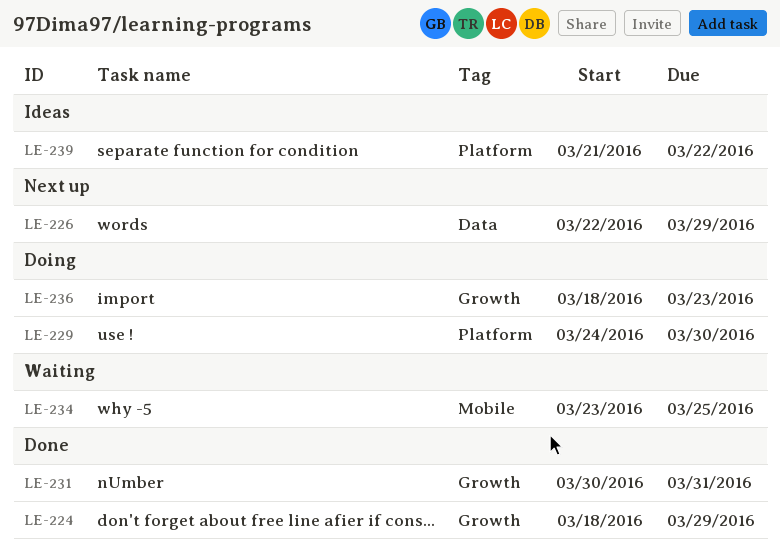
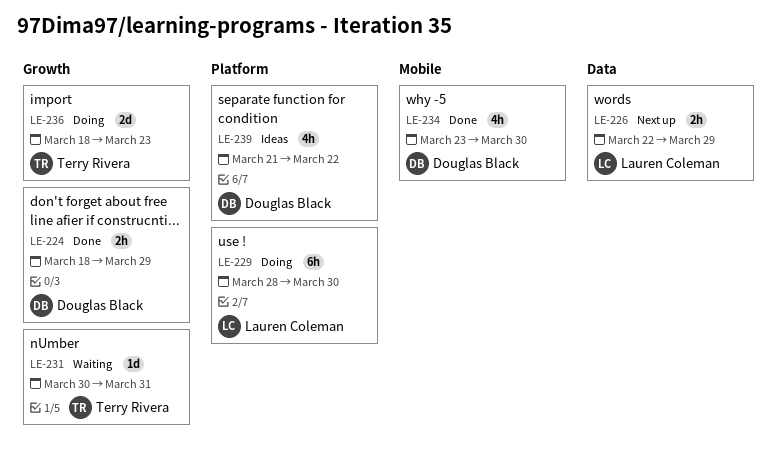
LE-229, start: Mar 24 -> Mar 28
LE-231, status: Done -> Waiting
LE-234, status: Waiting -> Done
LE-234, due: Mar 25 -> Mar 30

